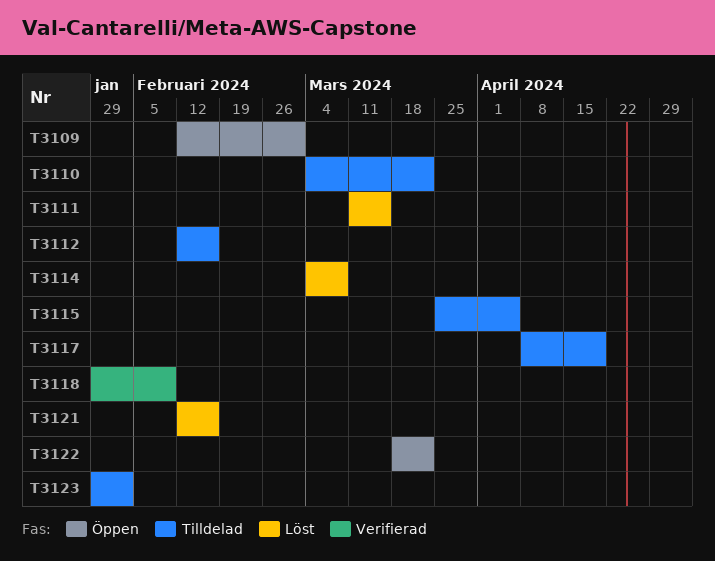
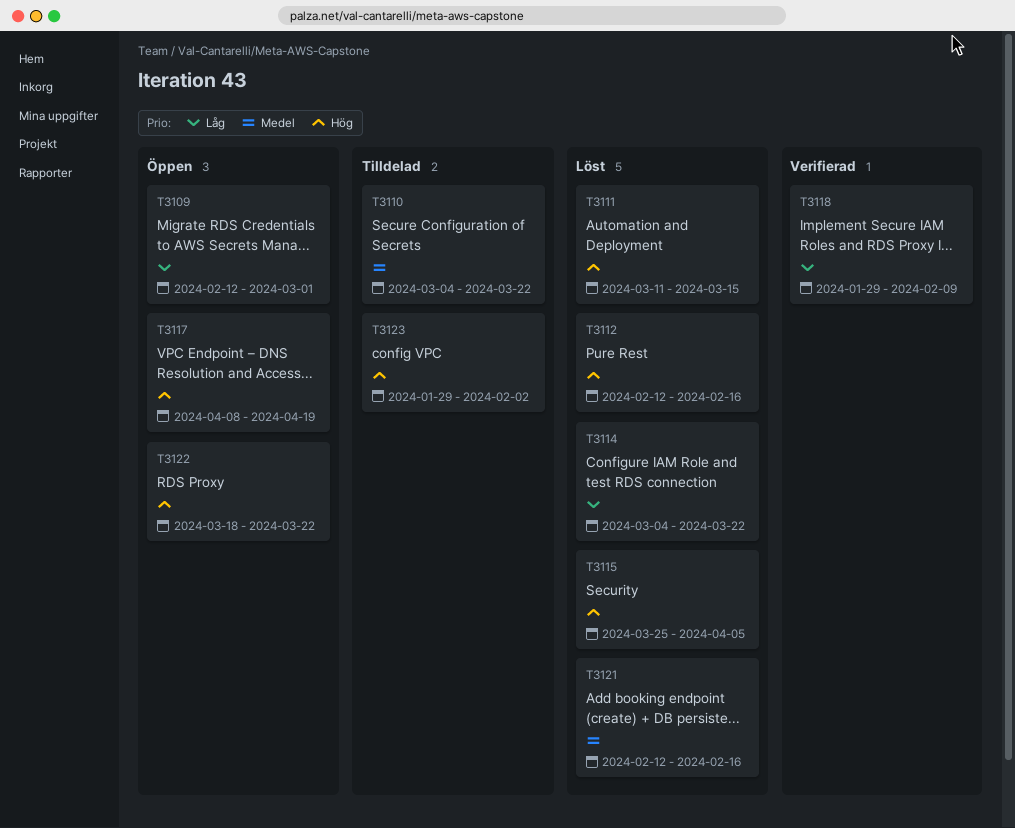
T3112, status: Tilldelad -> Löst
T3114, due: Mar 8 -> Mar 22
T3115, status: Tilldelad -> Löst
T3117, status: Tilldelad -> Öppen

